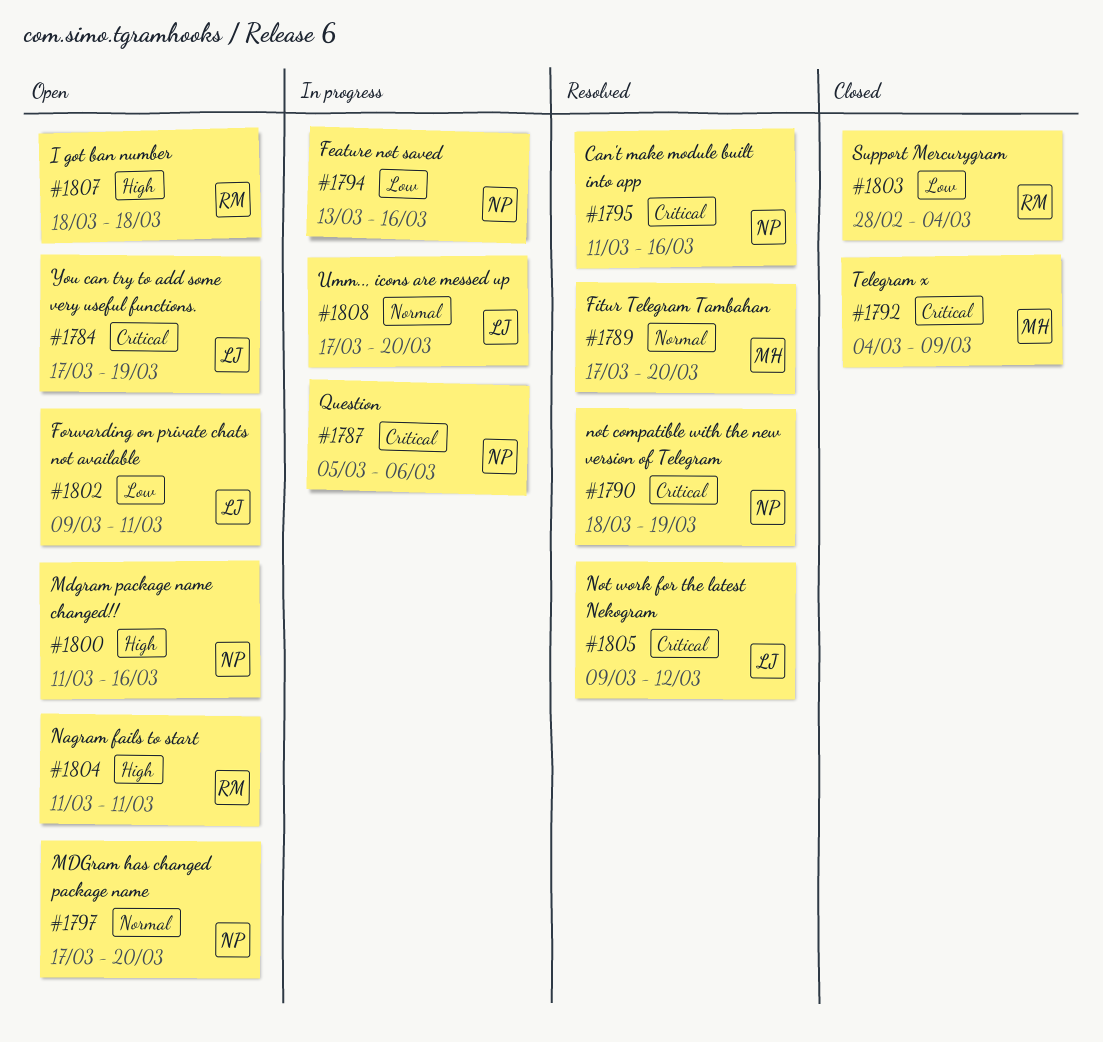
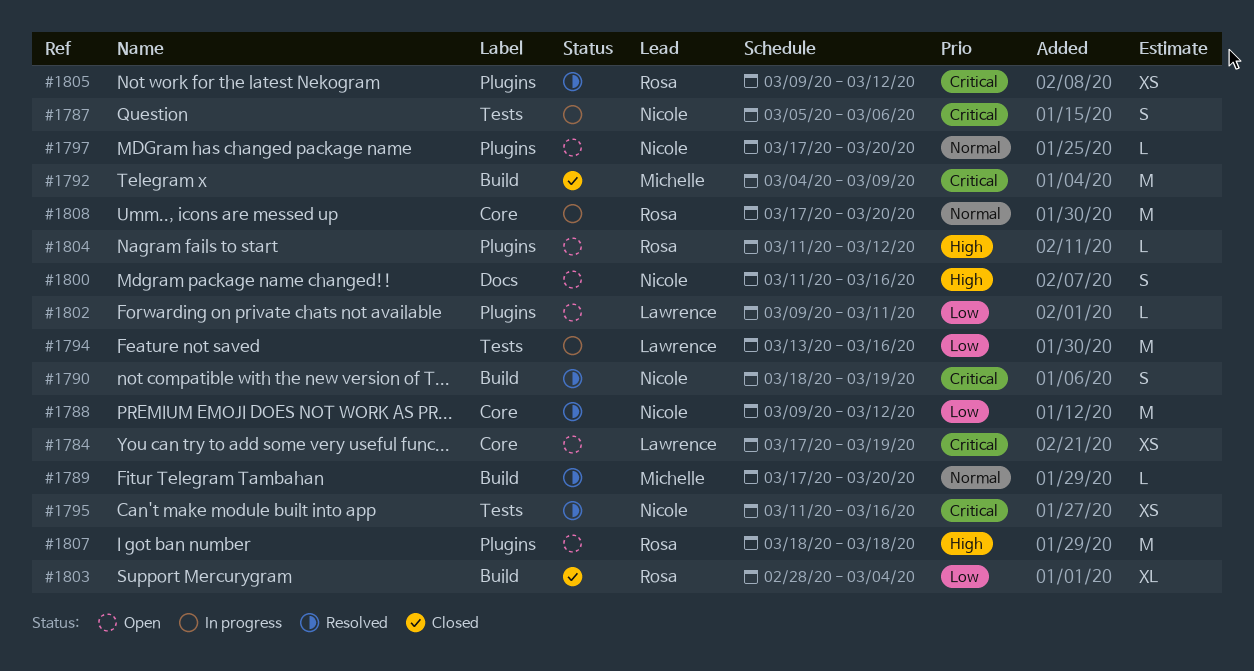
#1788: none -> present
#1794, owner: Nicole -> Lawrence
#1804, due: Mar 11 -> Mar 12
#1805, owner: Lawrence -> Rosa
#1808, owner: Lawrence -> Rosa

